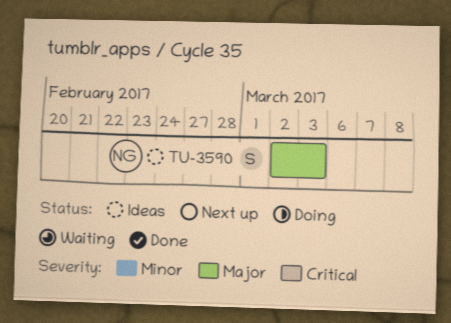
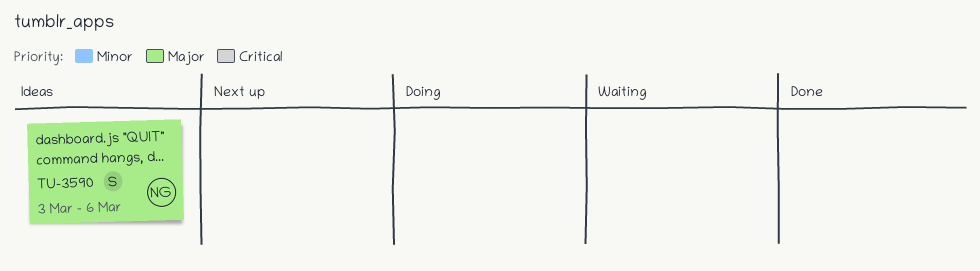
TU-3590, start: Mar 2 -> Mar 3
TU-3590, due: Mar 3 -> Mar 6

